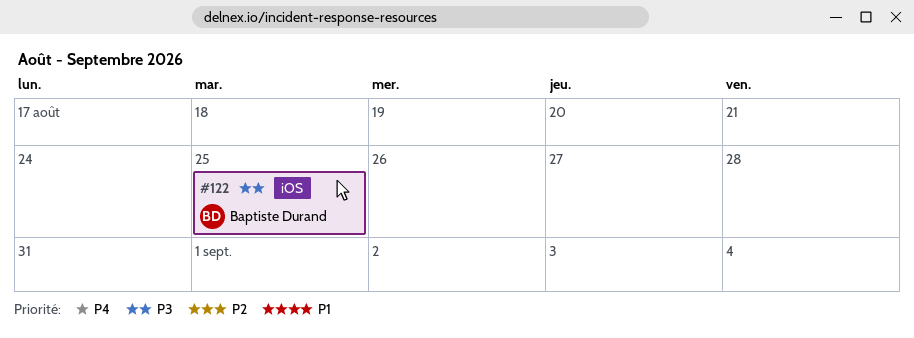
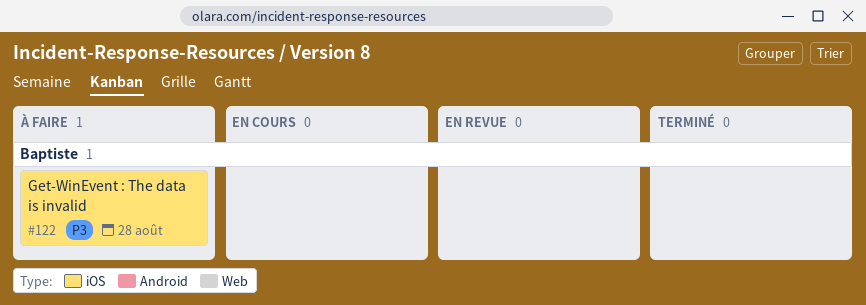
#122, due: Aug 25 -> Aug 28

